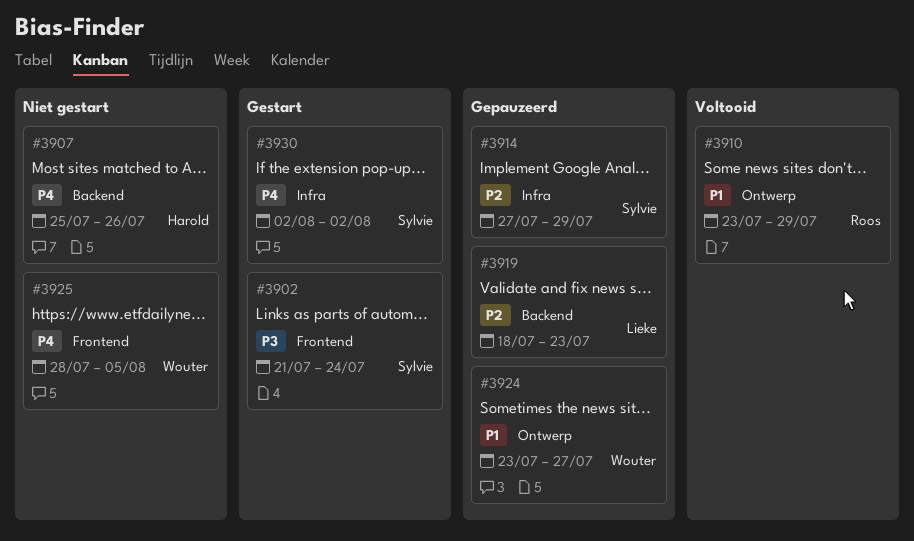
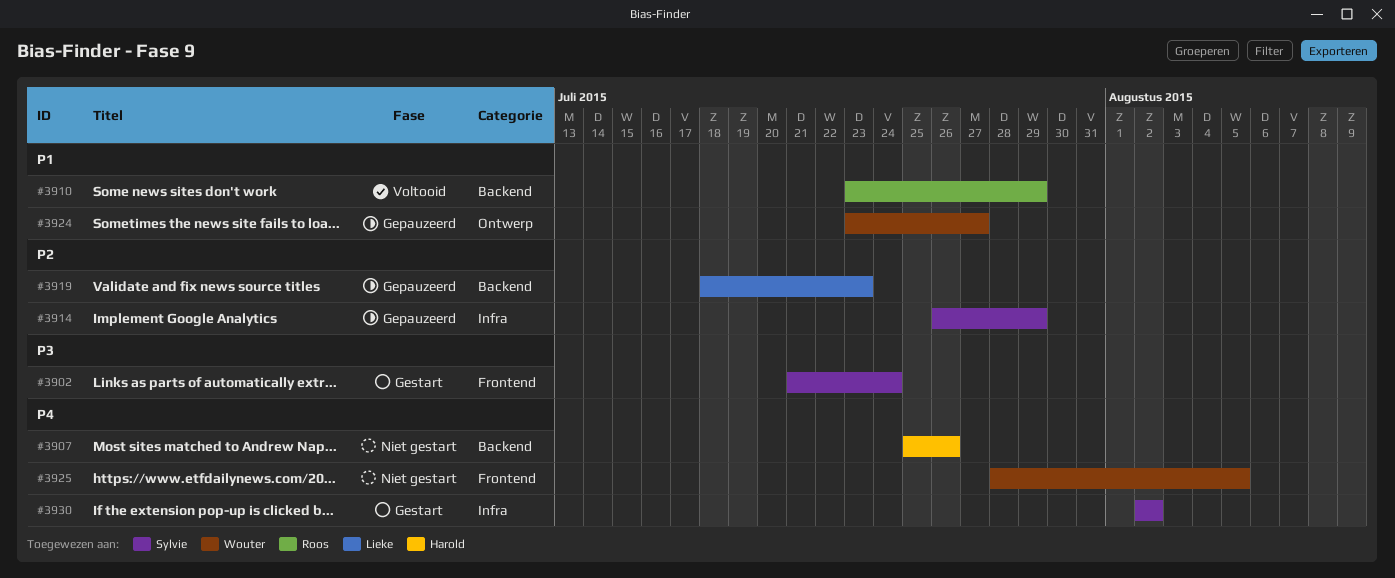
#3910, label: Ontwerp -> Backend
#3914, start: Jul 27 -> Jul 26

